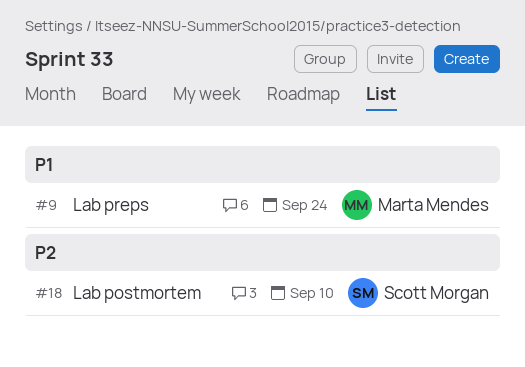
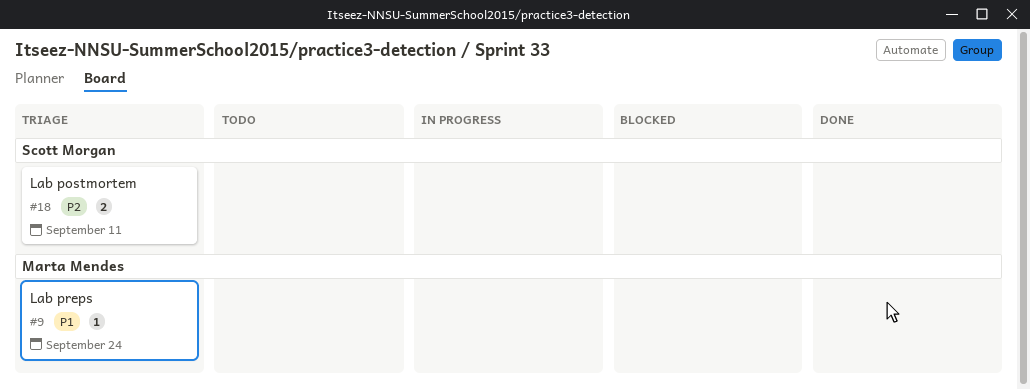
#18, due: Sep 10 -> Sep 11

